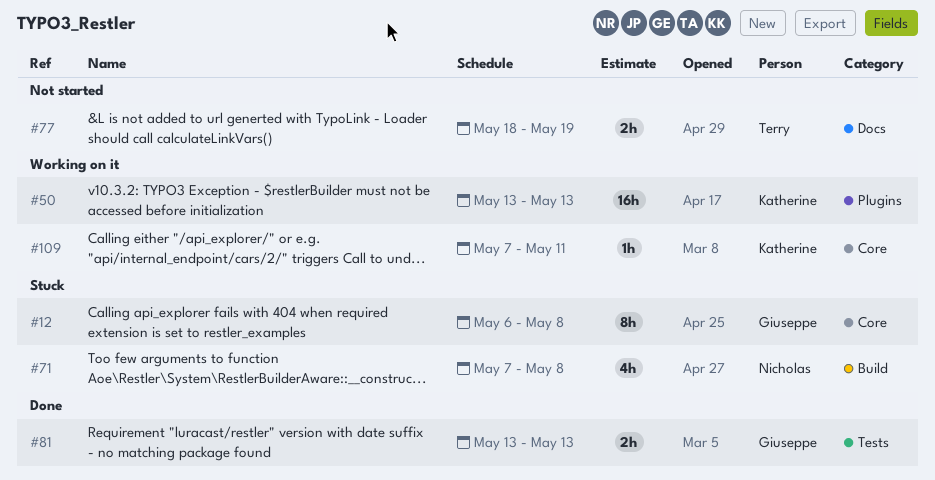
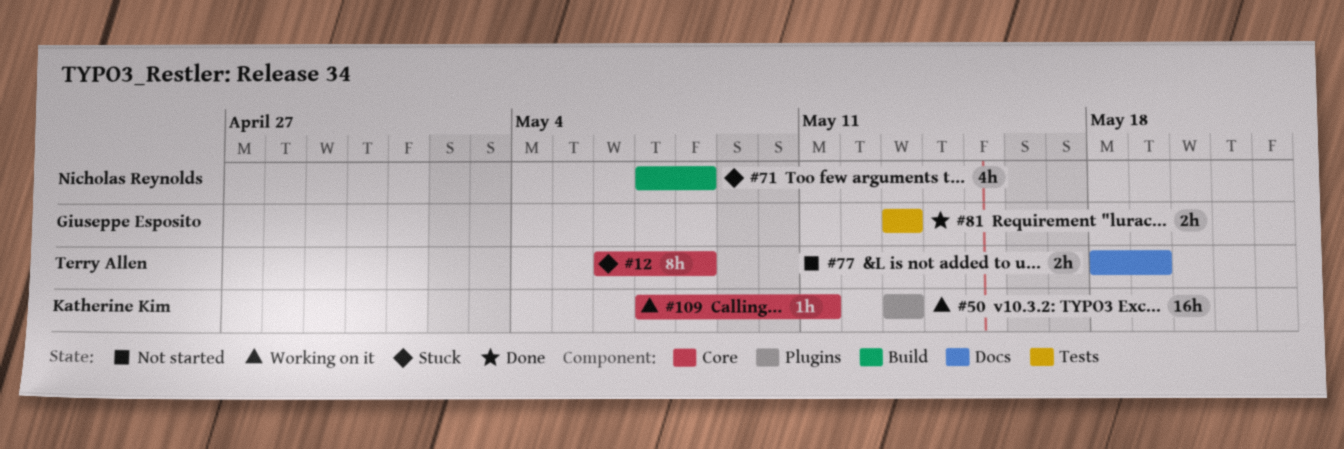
#12, owner: Giuseppe Esposito -> Terry Allen

